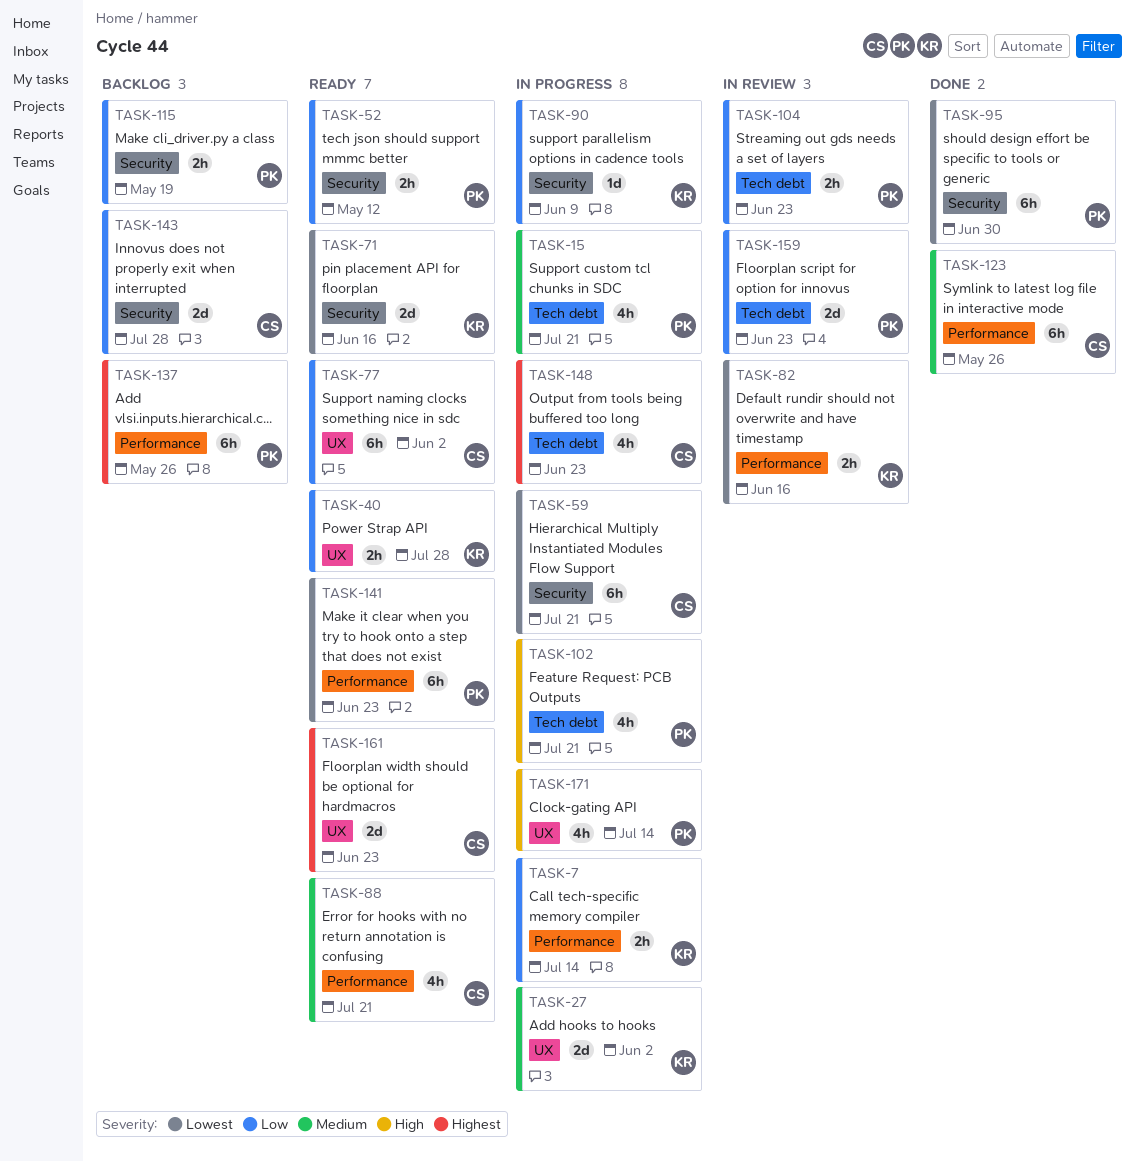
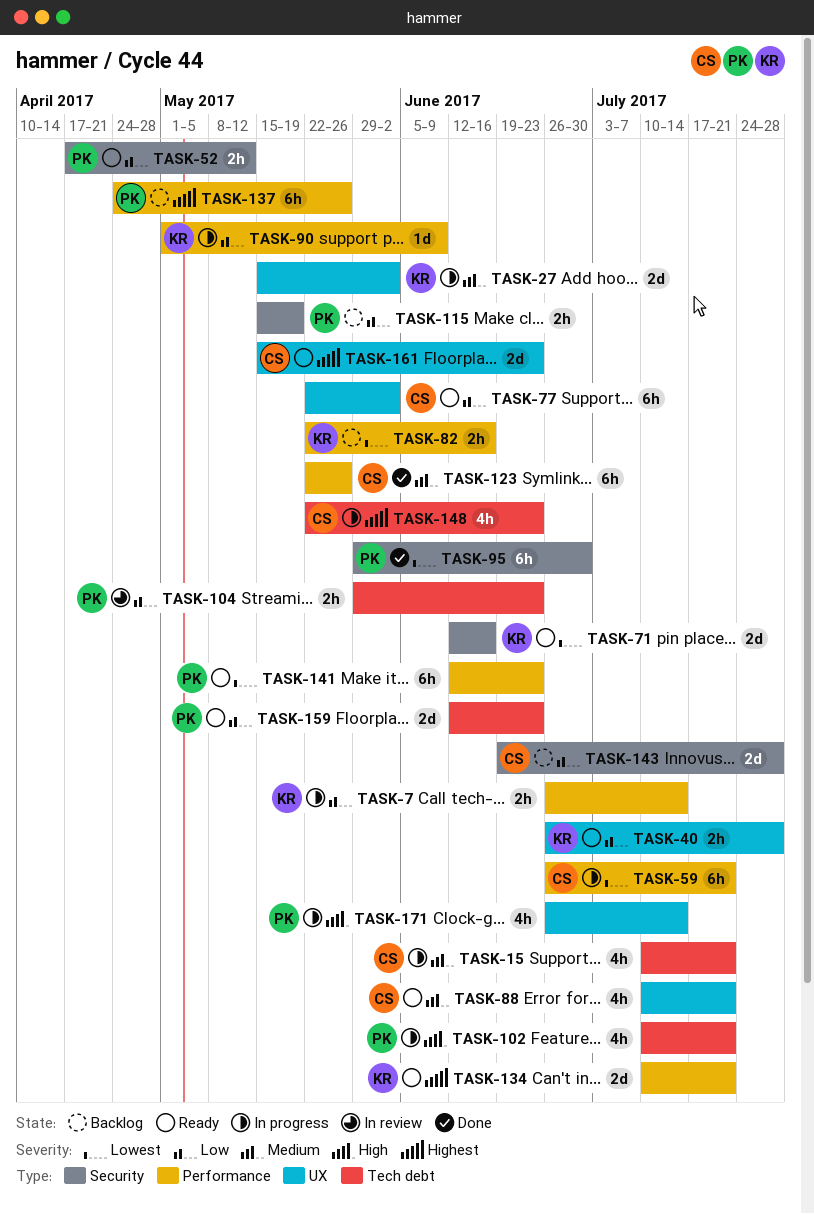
TASK-15, owner: PK -> CS
TASK-59, label: Security -> Performance
TASK-82, status: In review -> Backlog
TASK-88, label: Performance -> UX
TASK-90, label: Security -> Performance
TASK-134: none -> present
TASK-159, status: In review -> Ready

